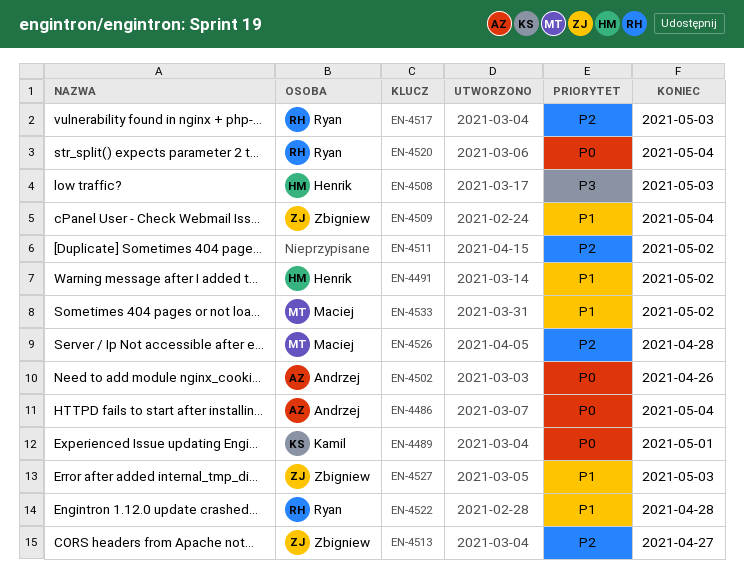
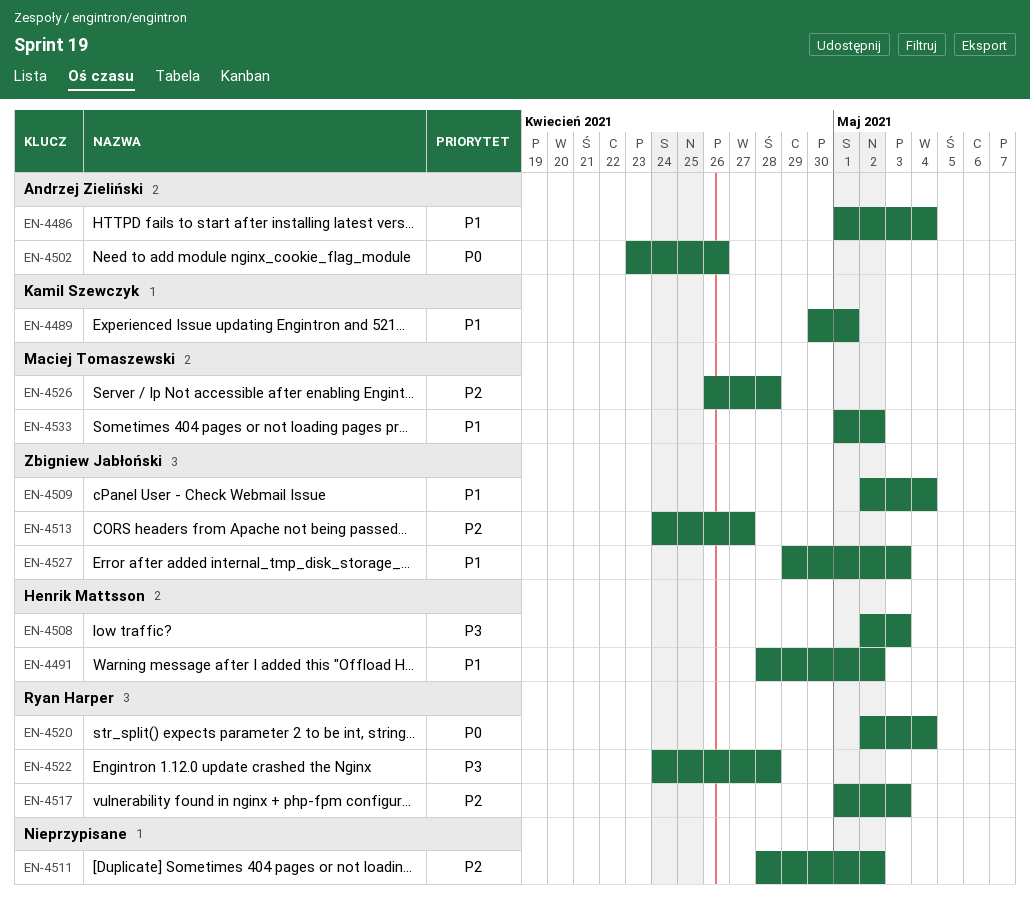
EN-4486, priority: P0 -> P1
EN-4489, priority: P0 -> P1
EN-4522, priority: P1 -> P3

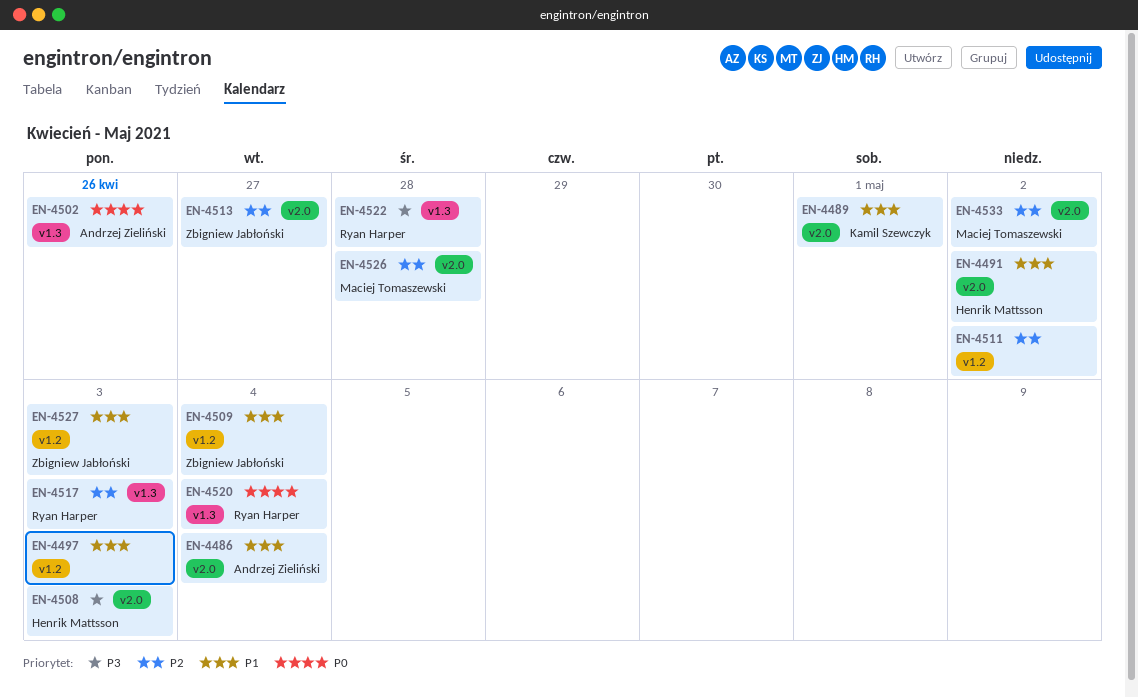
EN-4497: none -> present
EN-4533, priority: P1 -> P2

